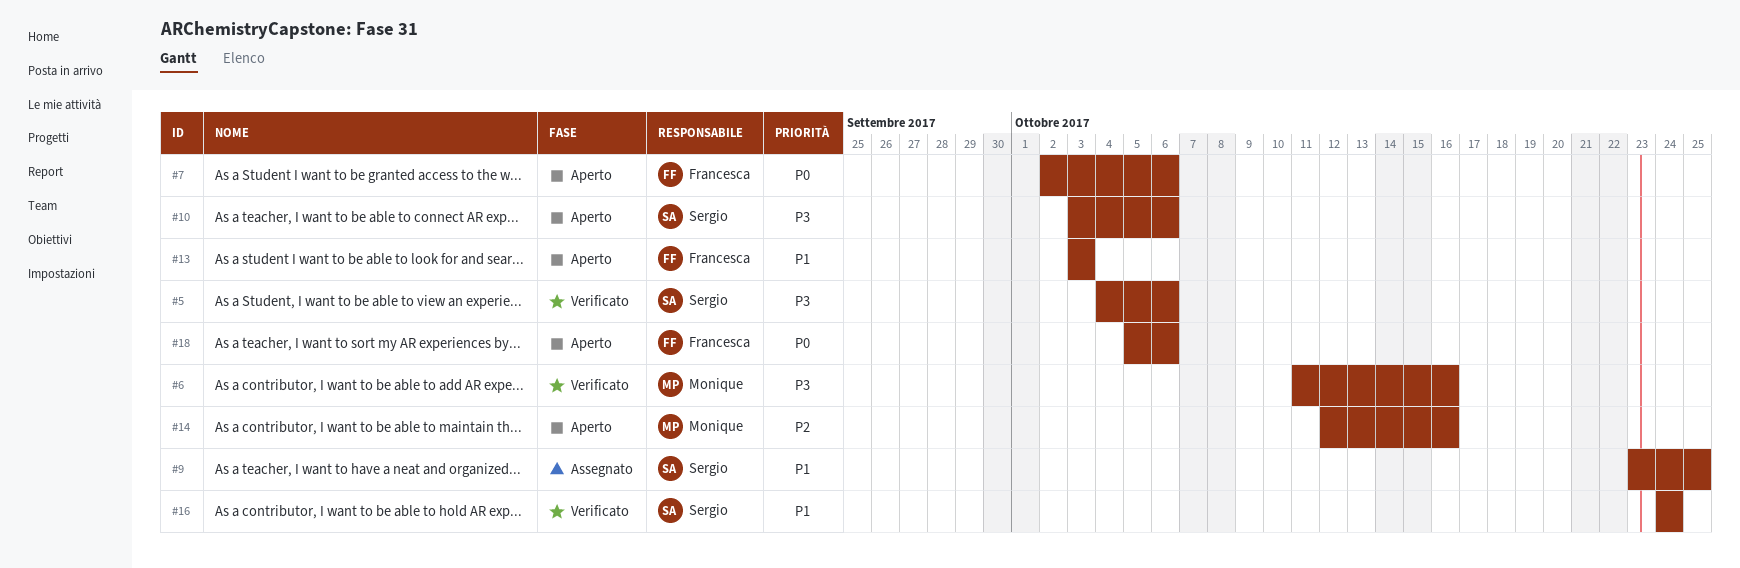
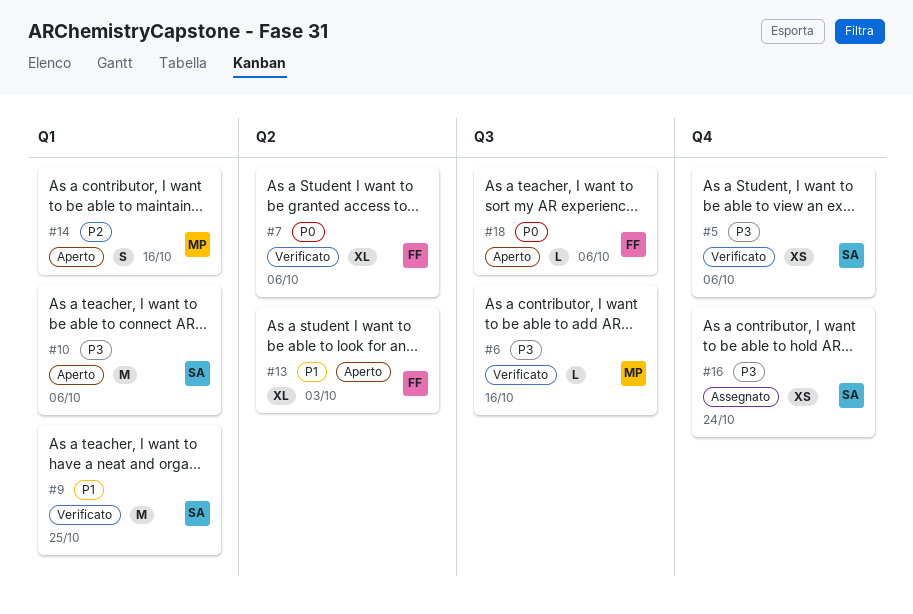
#7, status: Aperto -> Verificato
#9, status: Assegnato -> Verificato
#16, status: Verificato -> Assegnato
#16, priority: P1 -> P3

